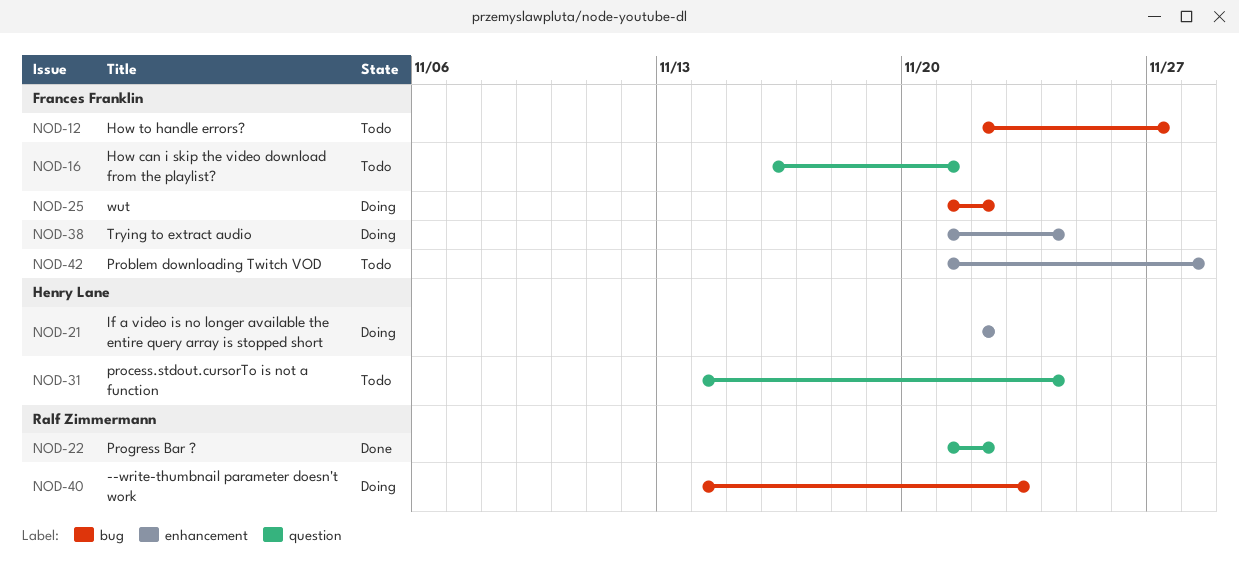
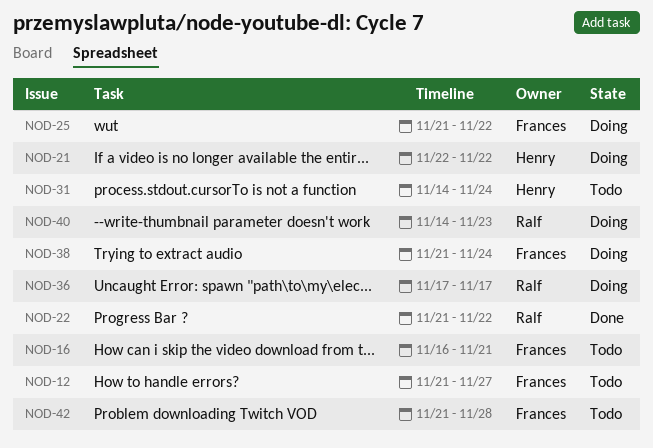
NOD-12, start: Nov 22 -> Nov 21
NOD-36: none -> present

